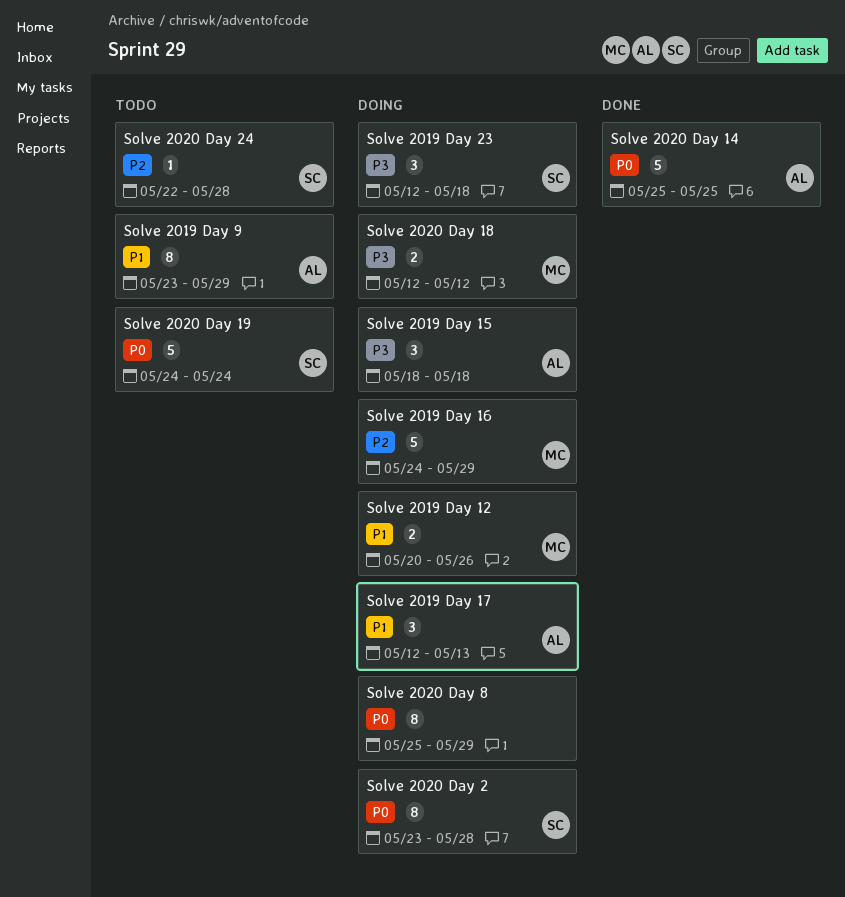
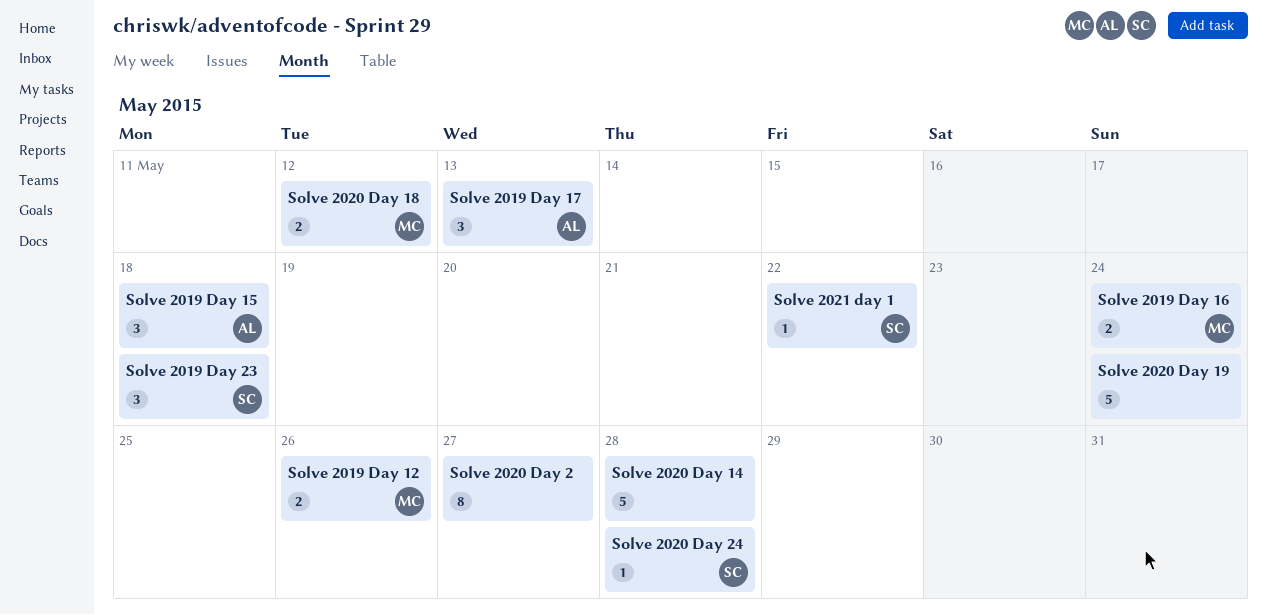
Solve 2019 Day 16, estimate: 5 -> 2
Solve 2019 Day 16, due: May 29 -> May 24
Solve 2019 Day 9: present -> none
Solve 2020 Day 14, owner: AL -> none
Solve 2020 Day 14, due: May 25 -> May 28
Solve 2020 Day 19, owner: SC -> none
Solve 2020 Day 2, owner: SC -> none
Solve 2020 Day 2, due: May 28 -> May 27
Solve 2020 Day 8: present -> none
Solve 2021 day 1: none -> present

